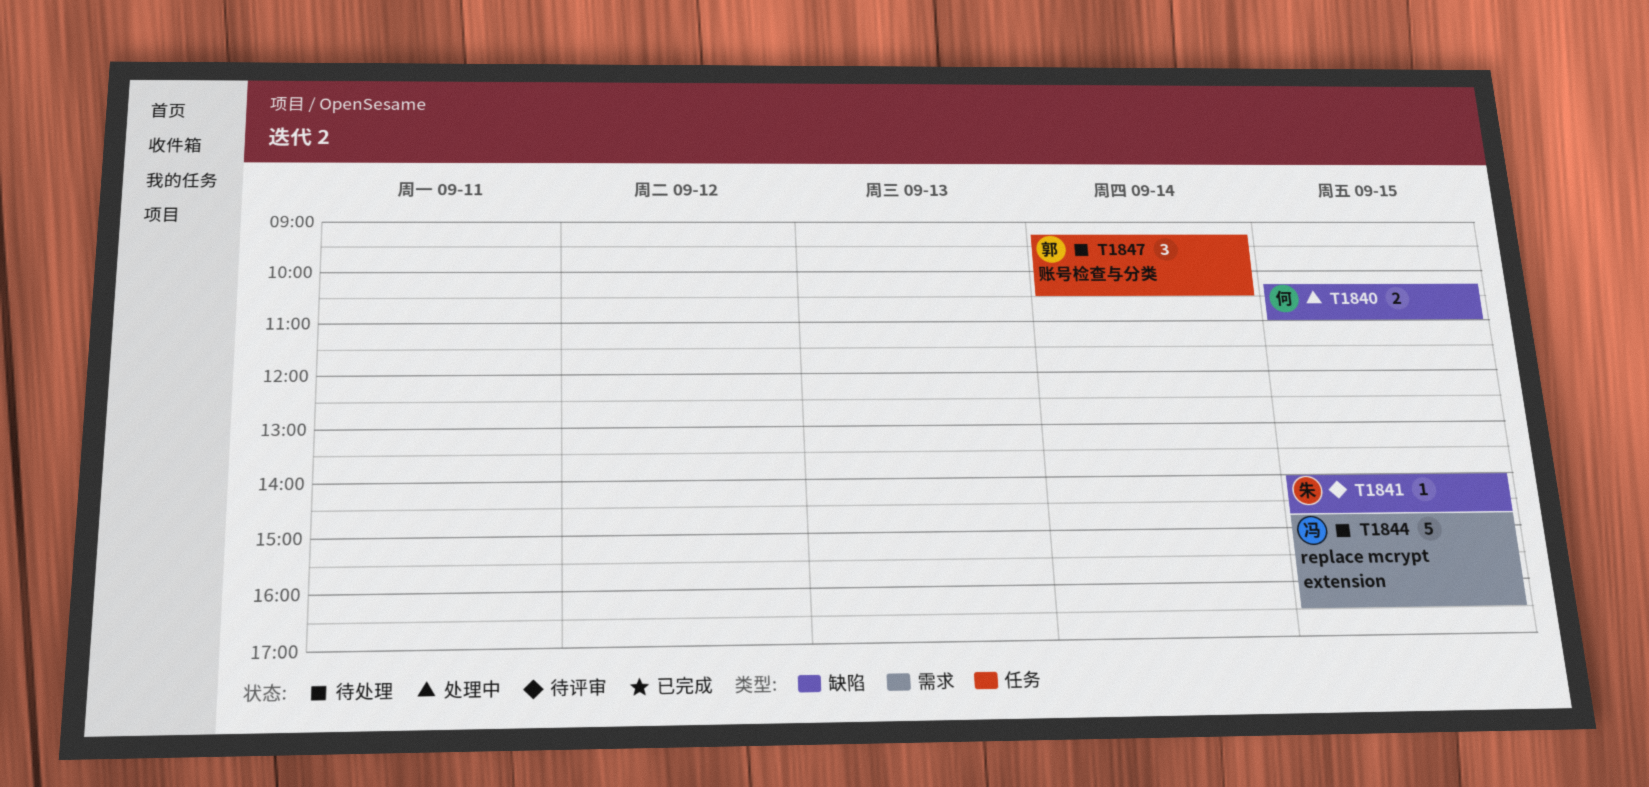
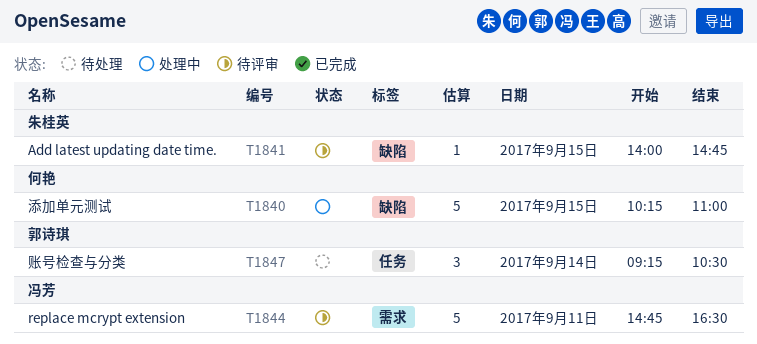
T1840, estimate: 2 -> 5
T1844, status: 待处理 -> 待评审
T1844, day: Sep 15 -> Sep 11

